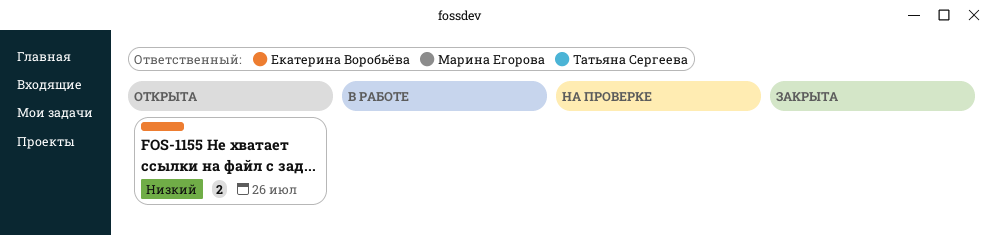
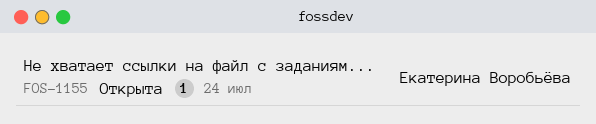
FOS-1155, estimate: 2 -> 1
FOS-1155, due: Jul 26 -> Jul 24

